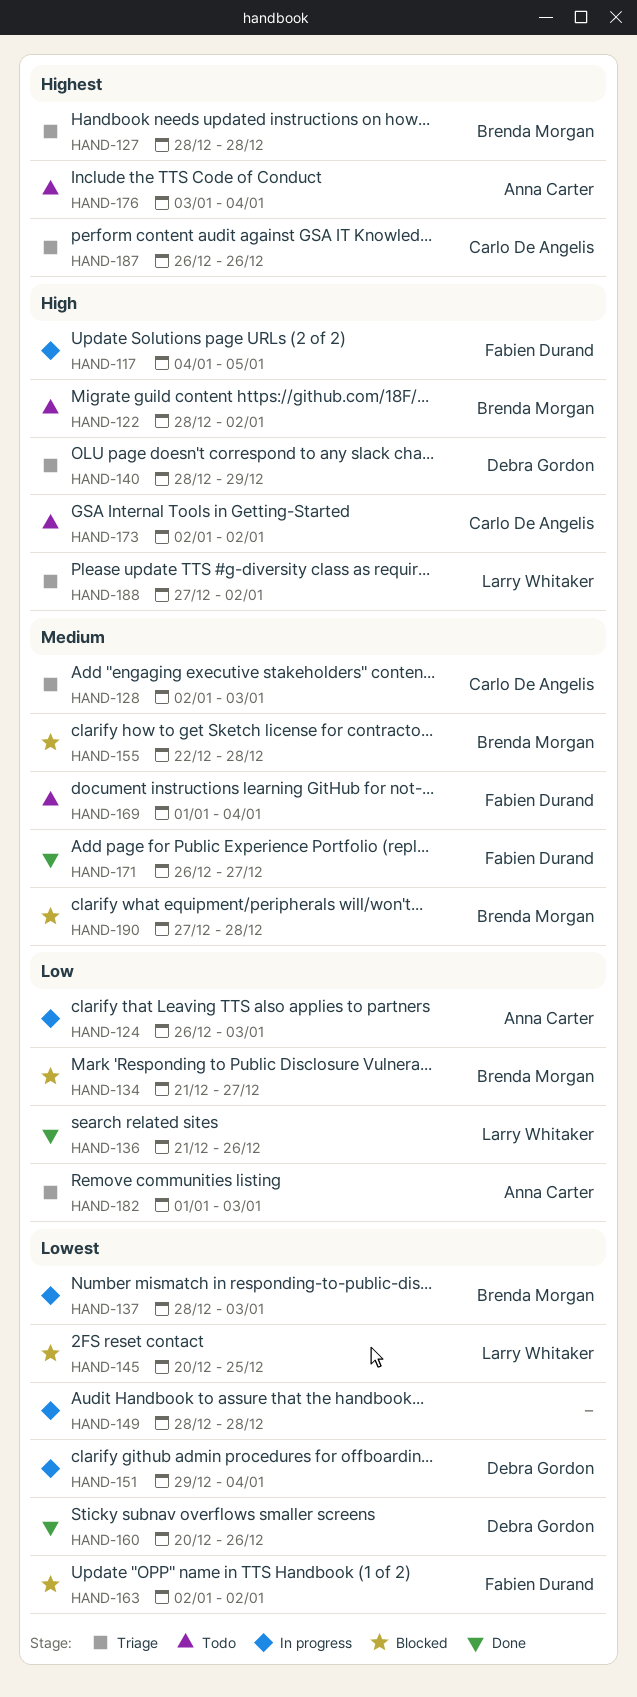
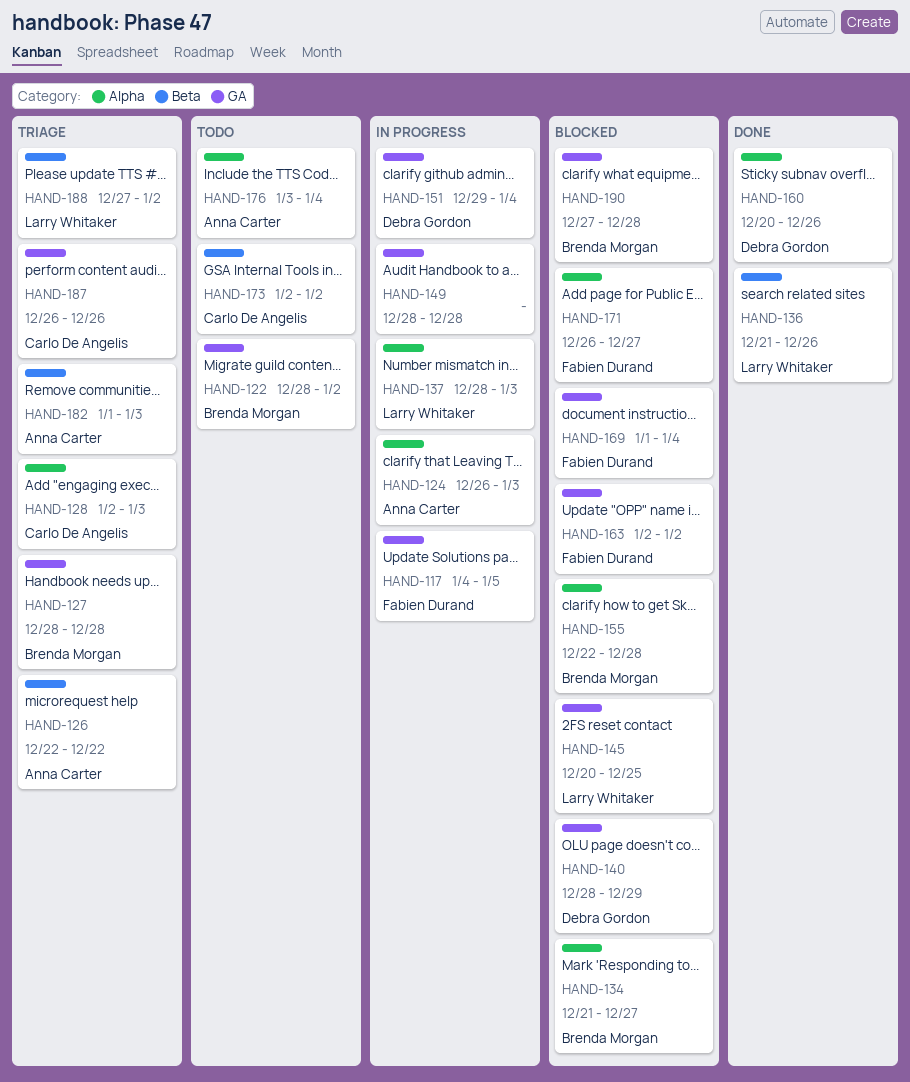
HAND-126: none -> present
HAND-137, owner: Brenda Morgan -> Larry Whitaker
HAND-140, status: Triage -> Blocked
HAND-169, status: Todo -> Blocked
HAND-171, status: Done -> Blocked

